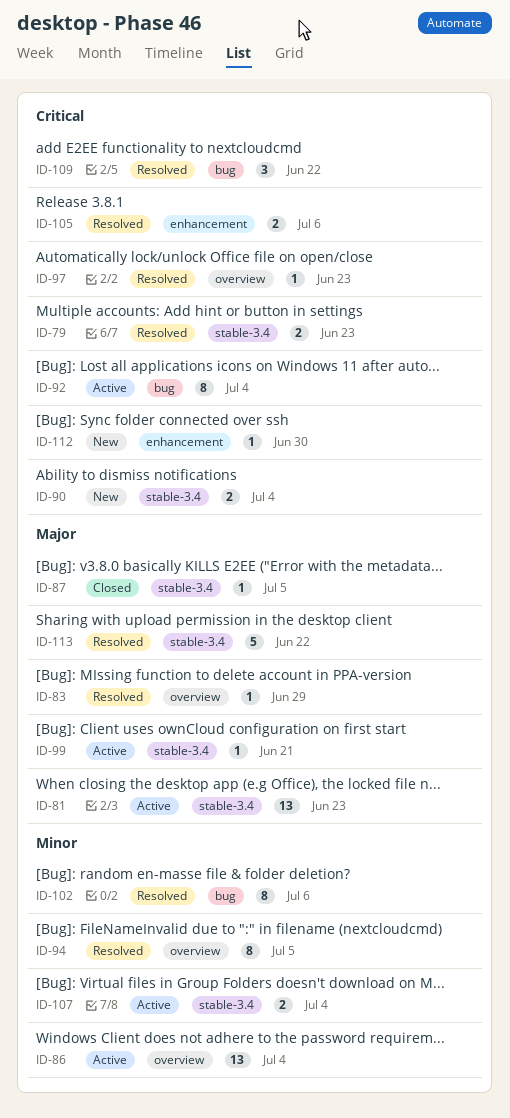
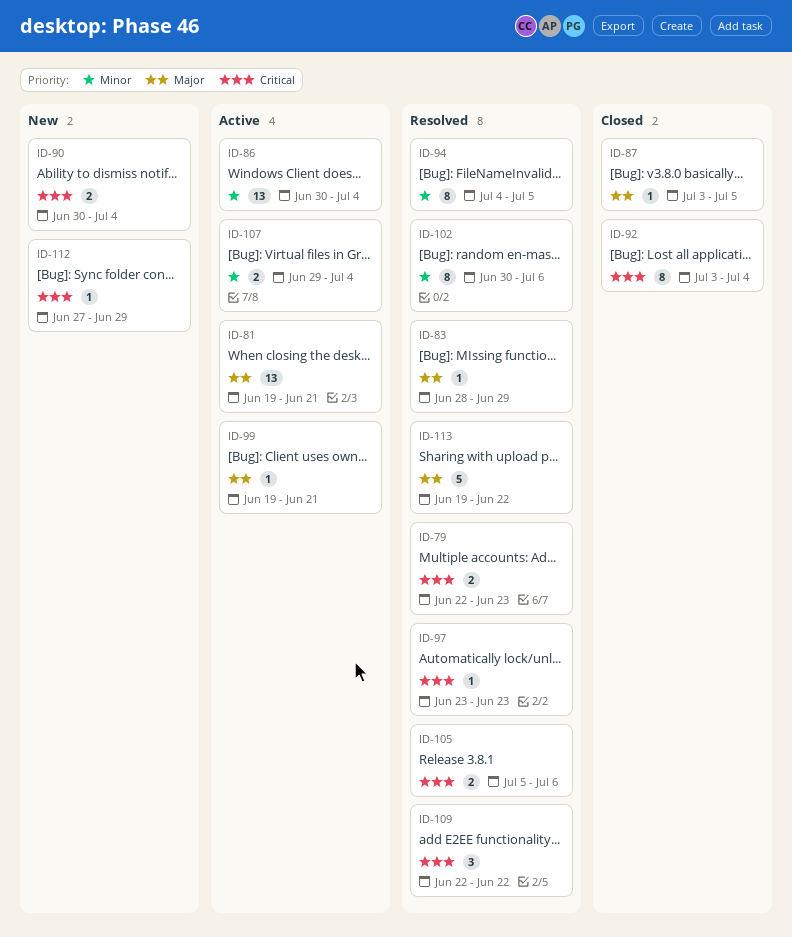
ID-81, due: Jun 23 -> Jun 21
ID-92, status: Active -> Closed
ID-112, due: Jun 30 -> Jun 29

